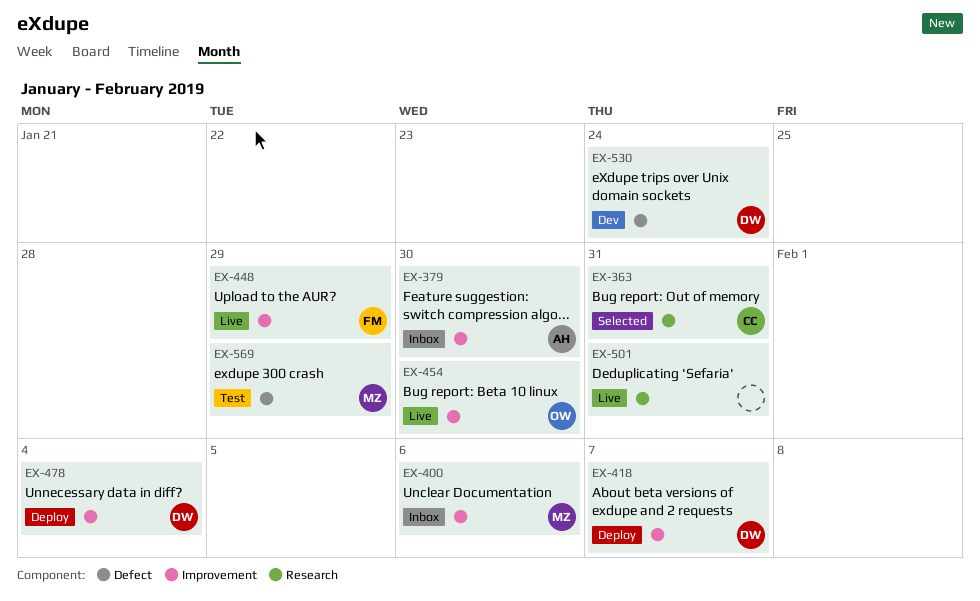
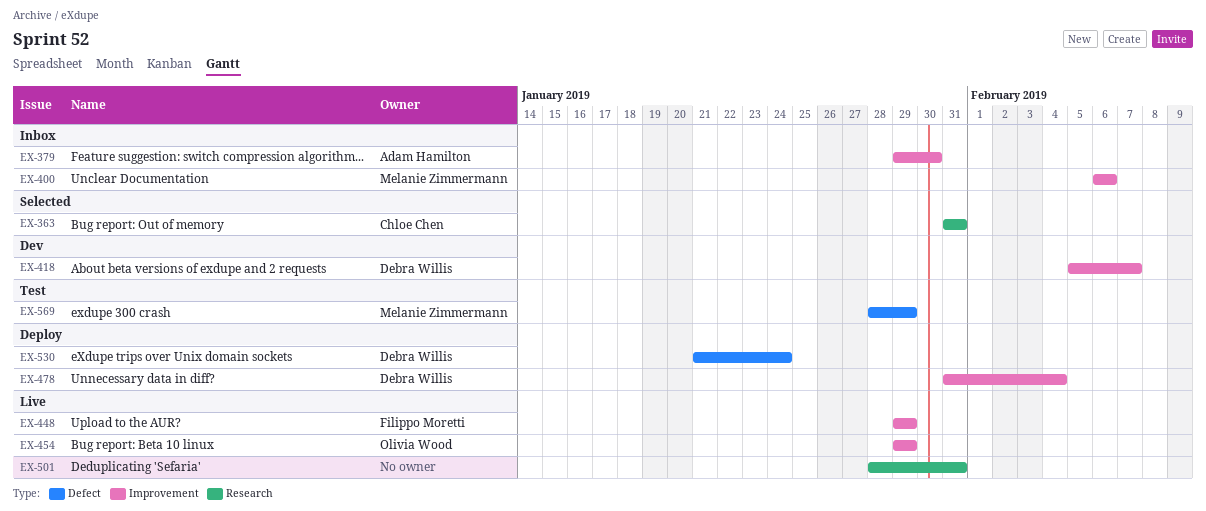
EX-418, status: Deploy -> Dev
EX-454, due: Jan 30 -> Jan 29
EX-530, status: Dev -> Deploy

